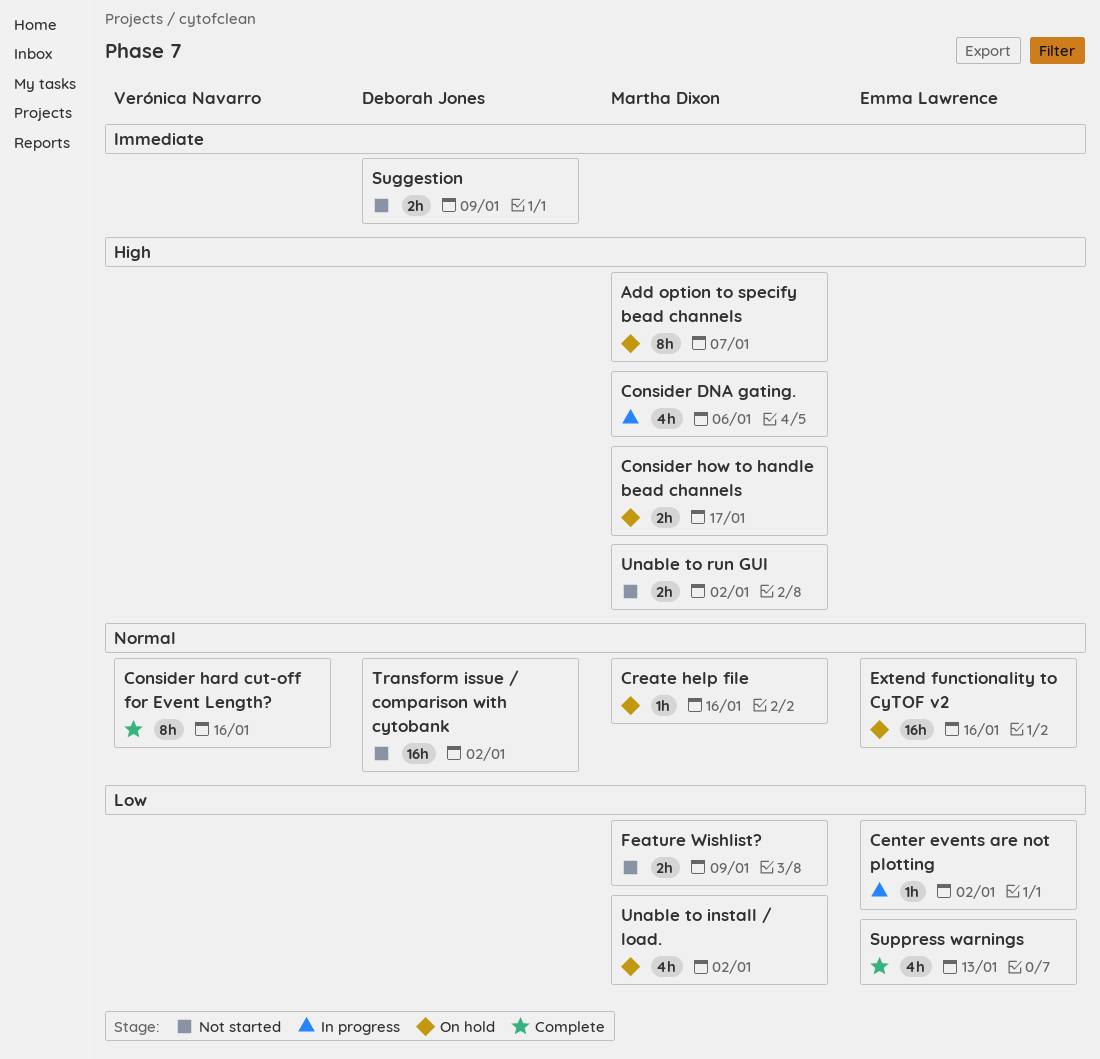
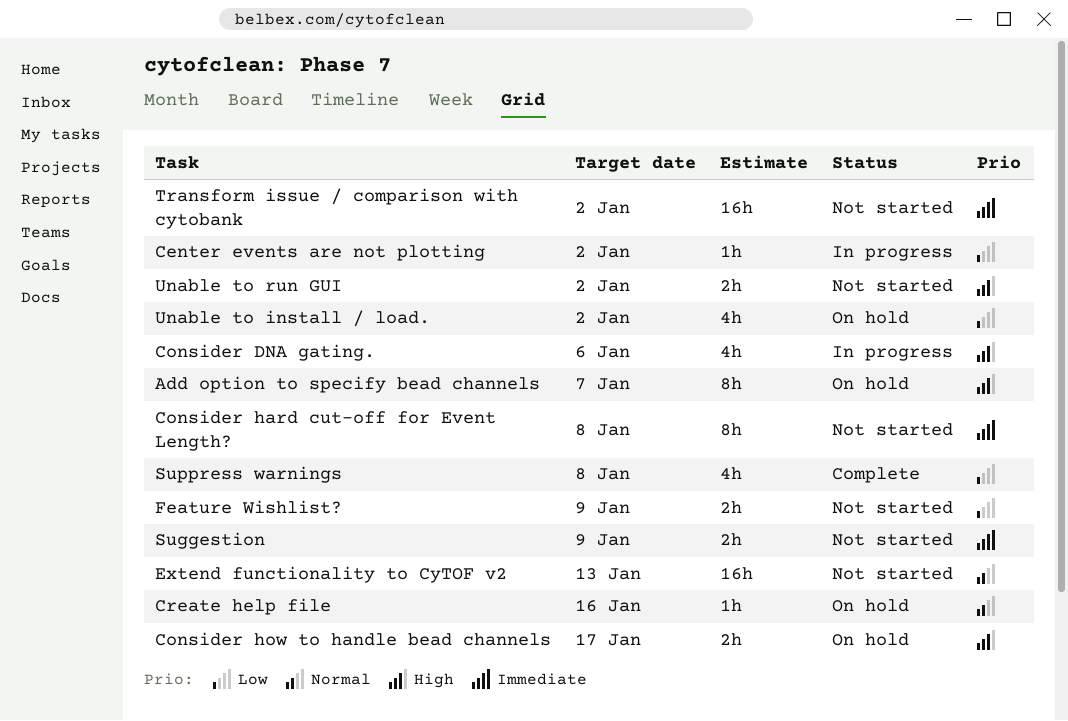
Consider hard cut-off for Event Length?, status: Complete -> Not started
Consider hard cut-off for Event Length?, priority: Normal -> Immediate
Consider hard cut-off for Event Length?, due: Jan 16 -> Jan 8
Extend functionality to CyTOF v2, status: On hold -> Not started
Extend functionality to CyTOF v2, due: Jan 16 -> Jan 13
Suppress warnings, due: Jan 13 -> Jan 8
Transform issue / comparison with cytobank, priority: Normal -> Immediate

